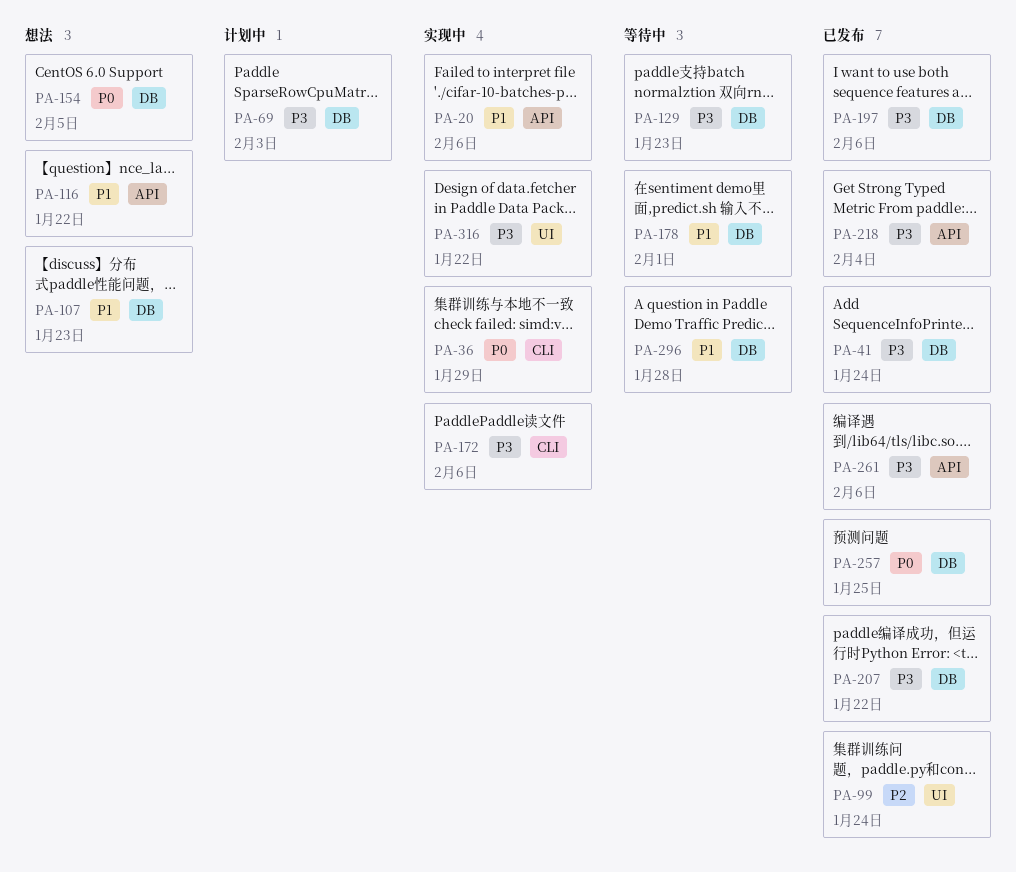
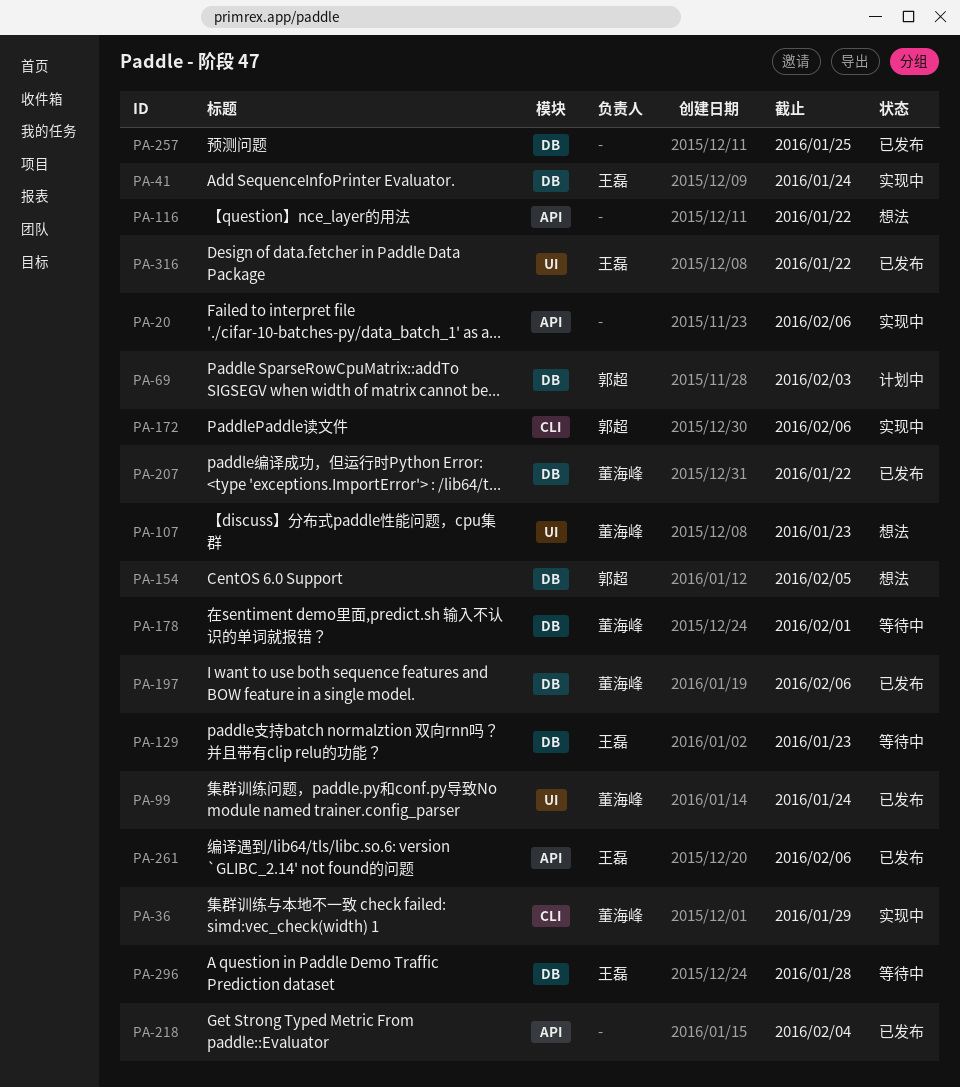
PA-41, status: 已发布 -> 实现中
PA-107, label: DB -> UI
PA-316, status: 实现中 -> 已发布

